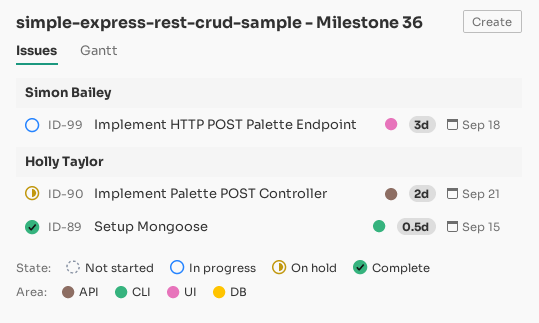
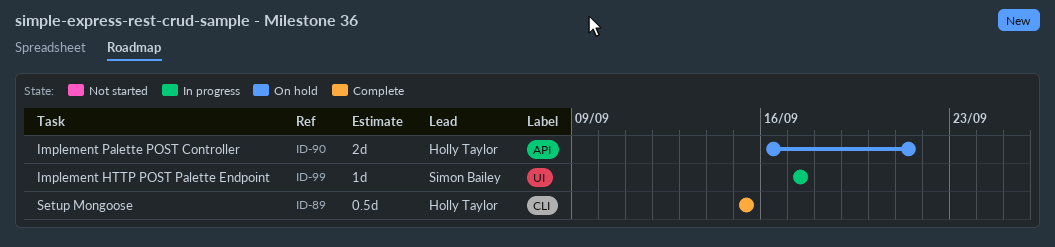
ID-99, estimate: 3d -> 1d
ID-99, due: Sep 18 -> Sep 17

